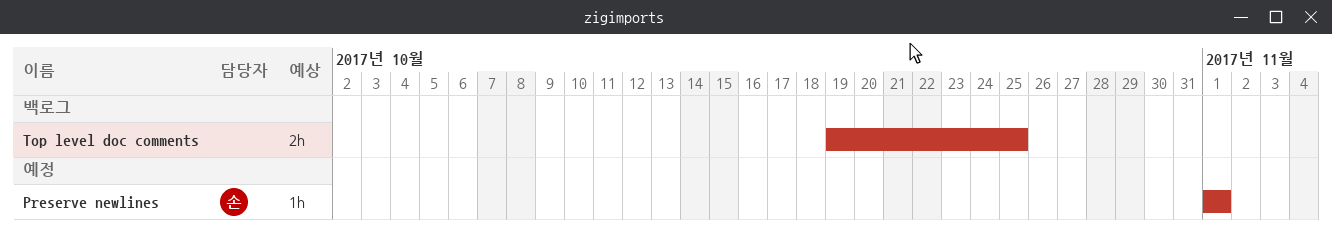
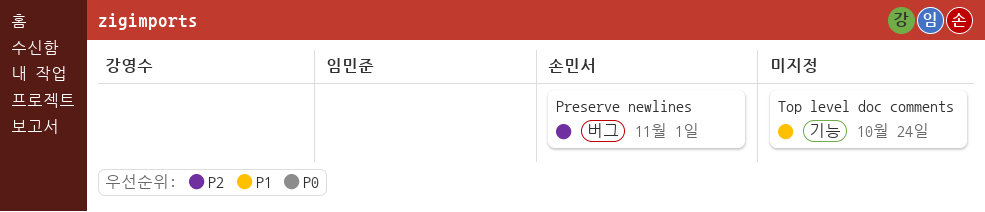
Top level doc comments, due: Oct 25 -> Oct 24

